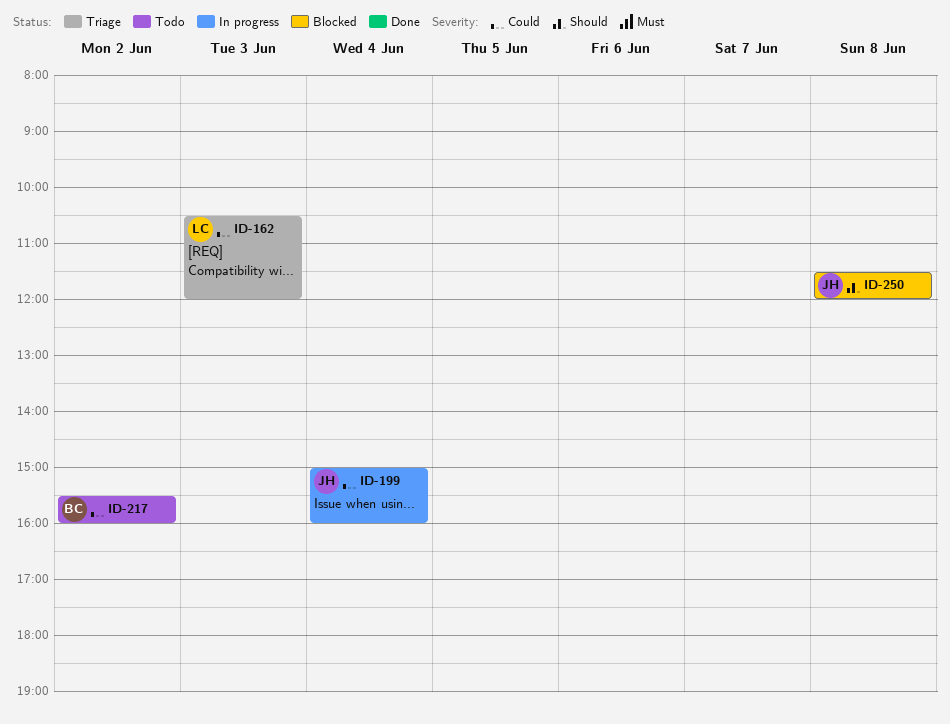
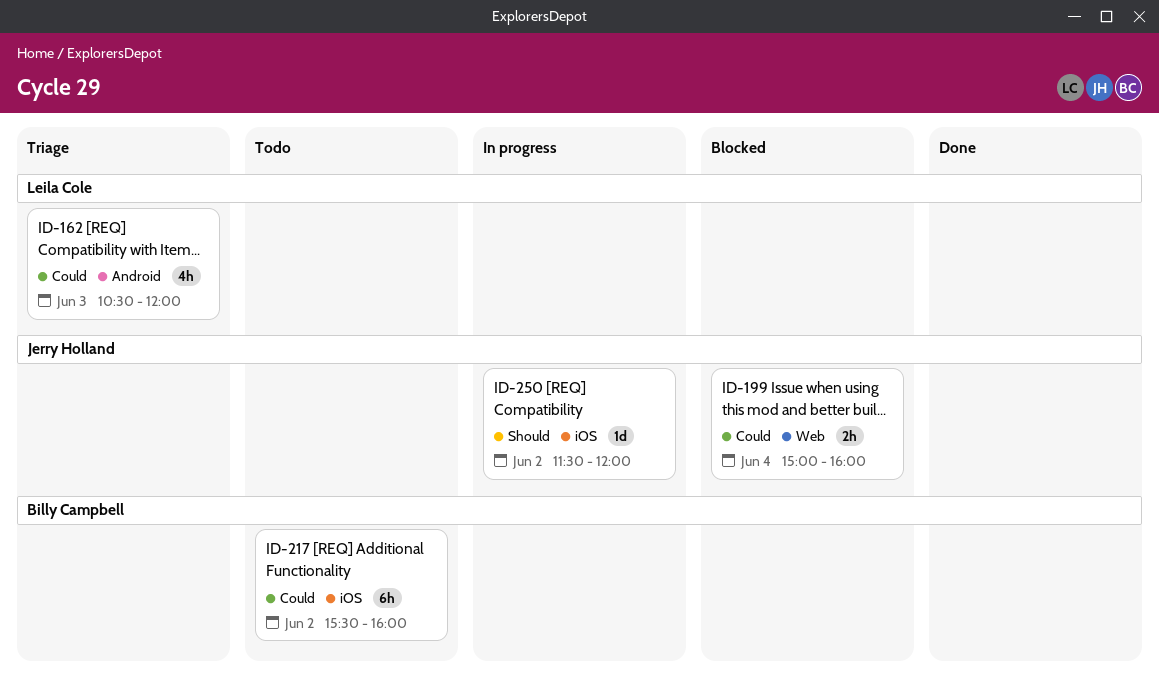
ID-199, status: In progress -> Blocked
ID-250, status: Blocked -> In progress
ID-250, day: Jun 8 -> Jun 2

